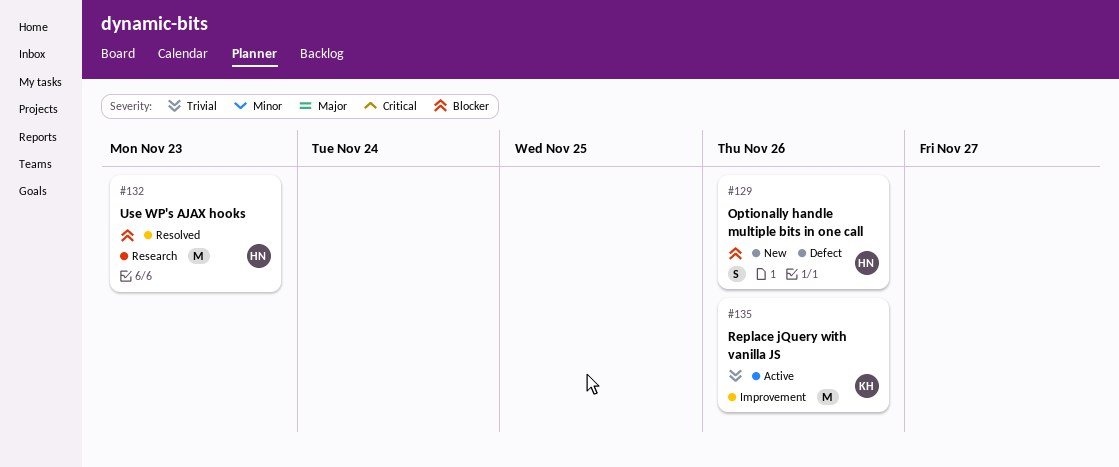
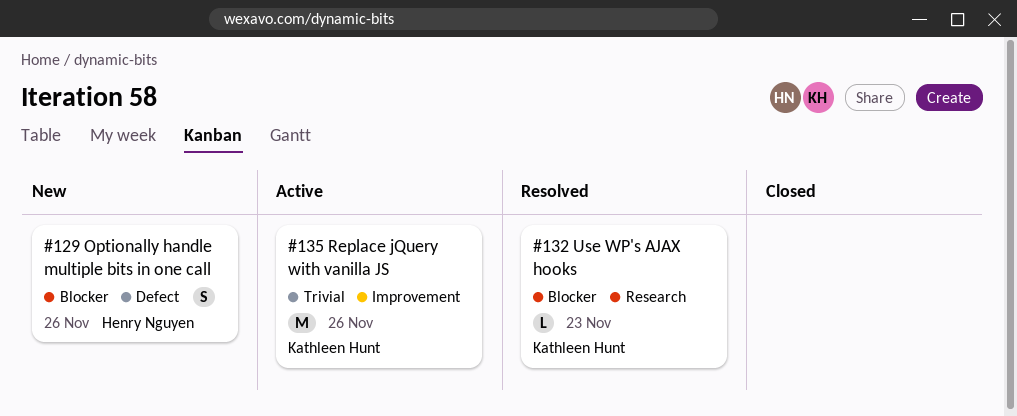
#132, owner: Henry Nguyen -> Kathleen Hunt
#132, estimate: M -> L

